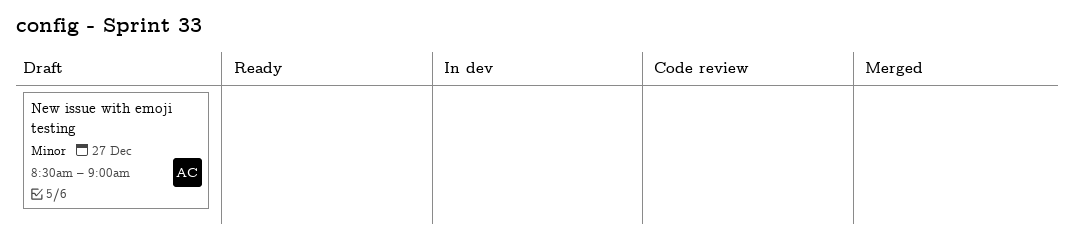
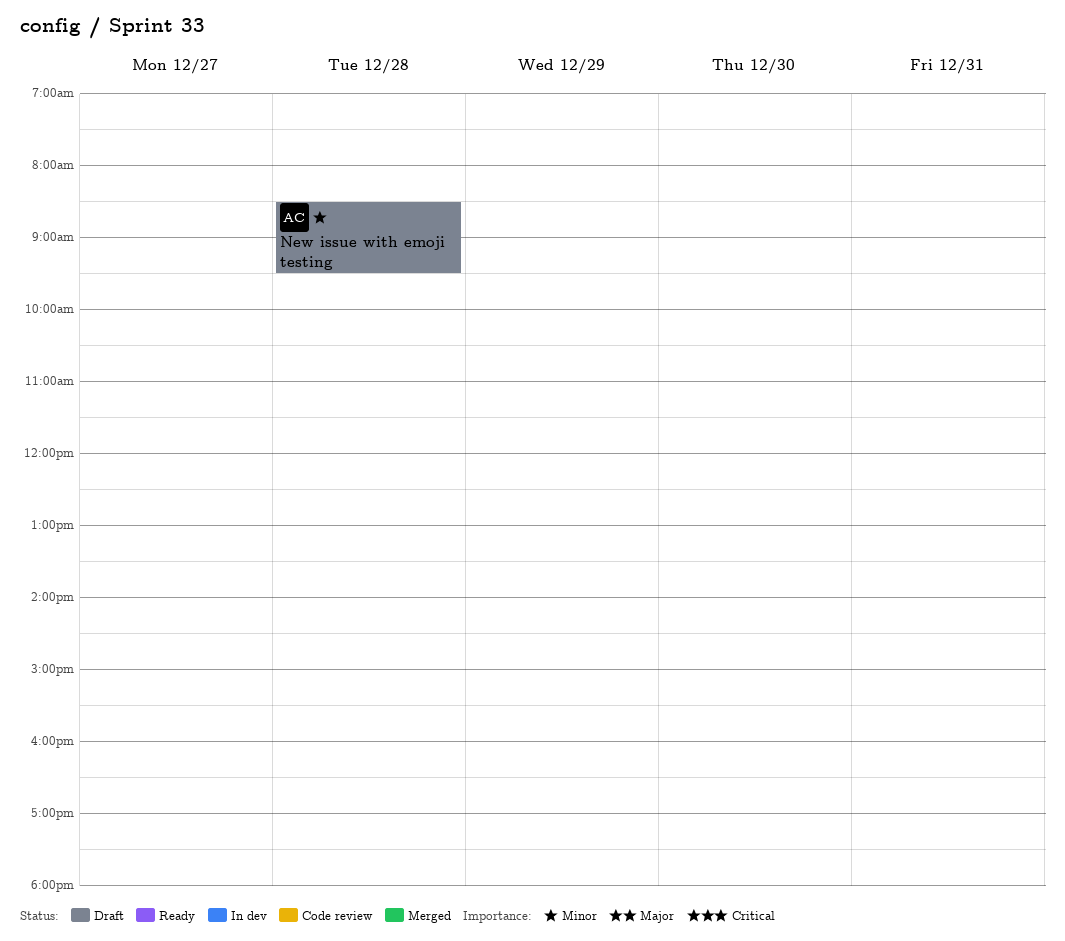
New issue with emoji testing, day: Dec 27 -> Dec 28
New issue with emoji testing, ends: 09:00 -> 09:30

